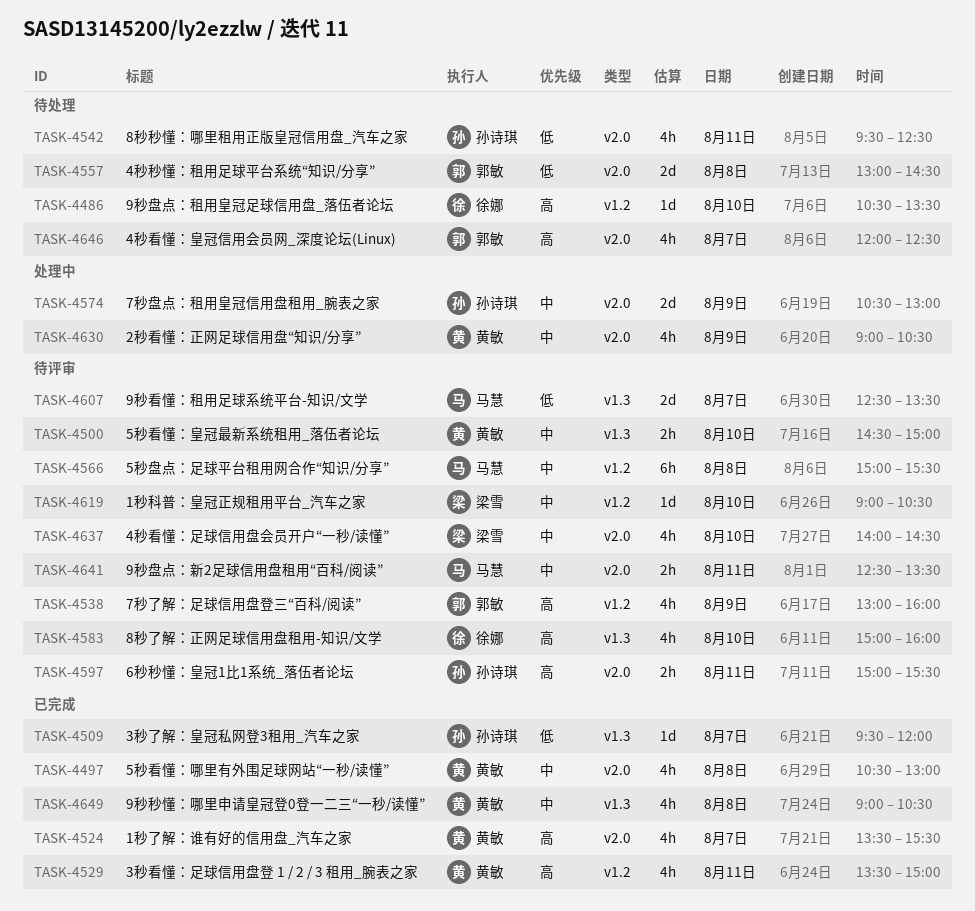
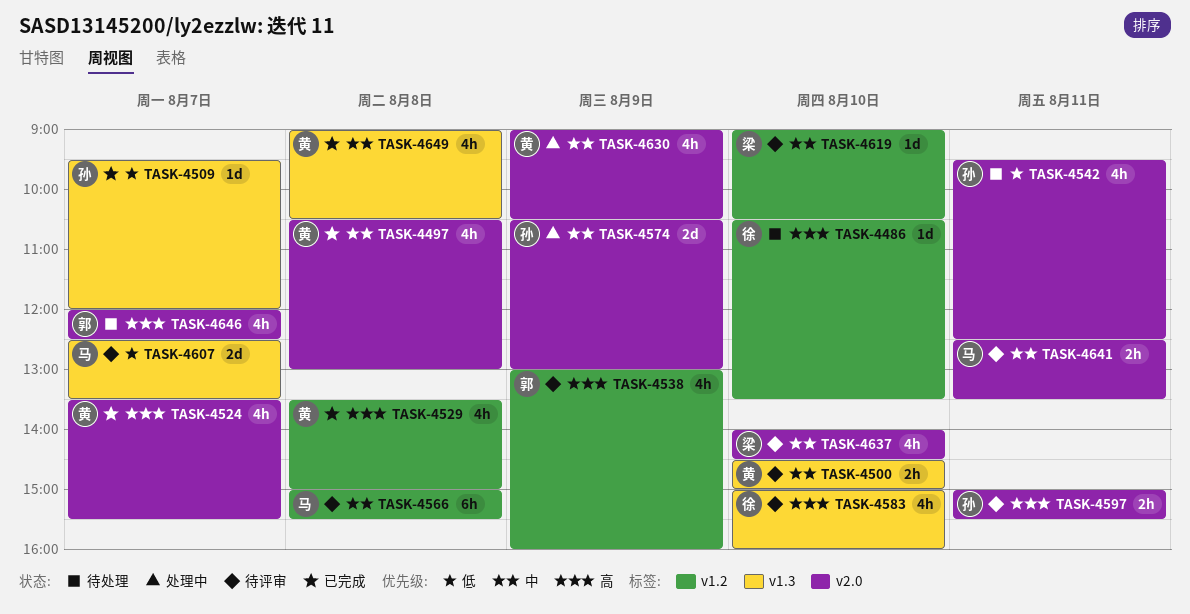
TASK-4529, day: Aug 11 -> Aug 8
TASK-4557: present -> none

